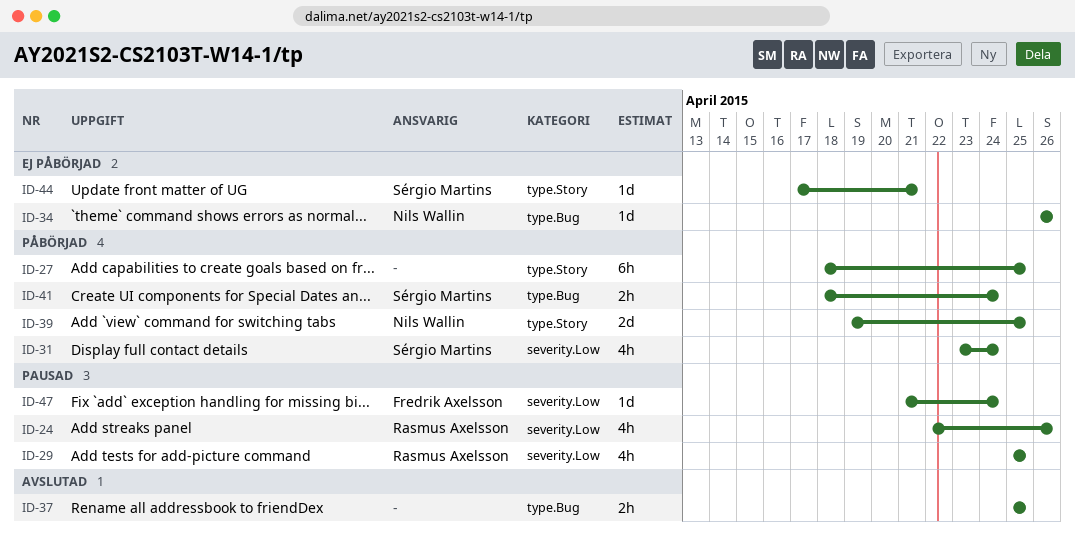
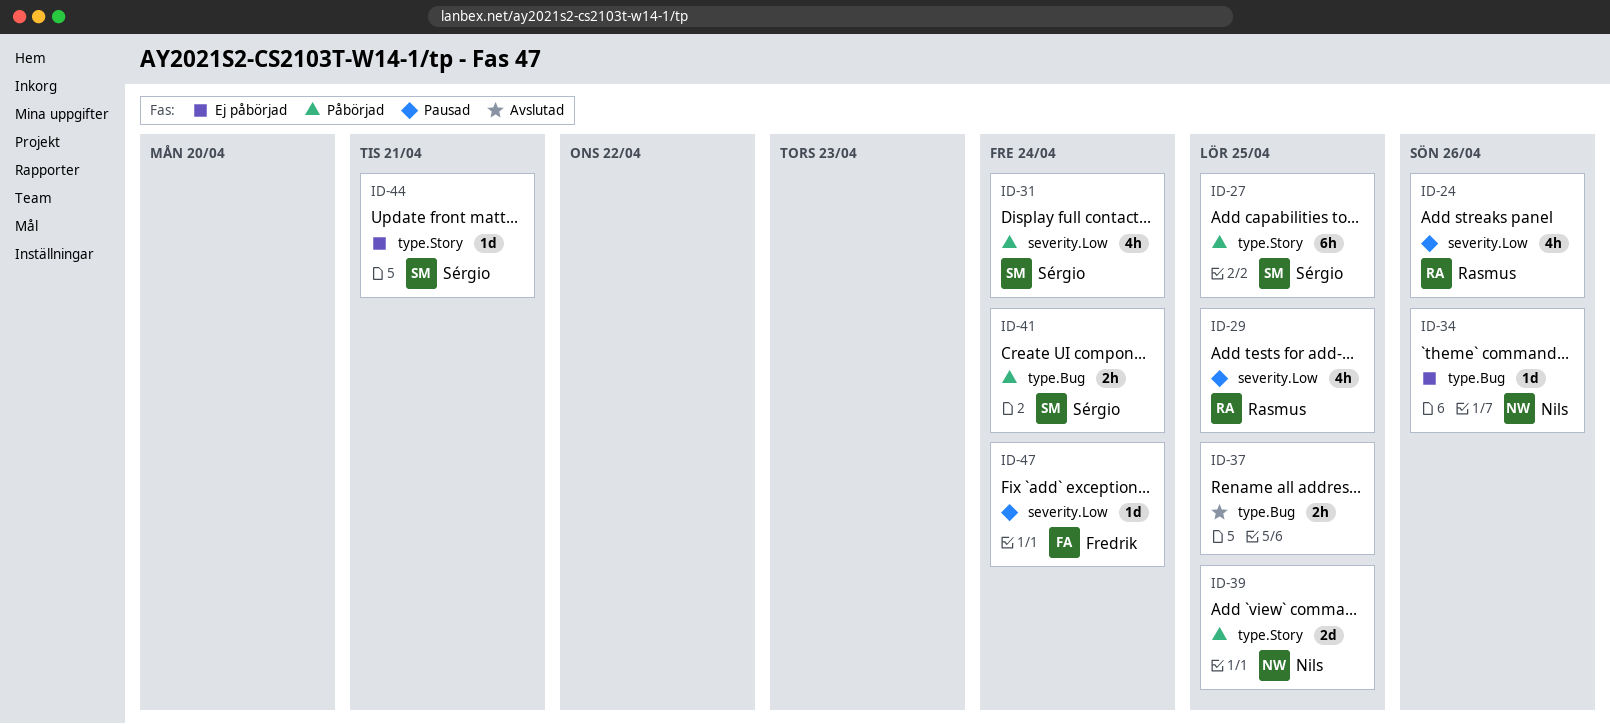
ID-27, owner: none -> Sérgio Martins

